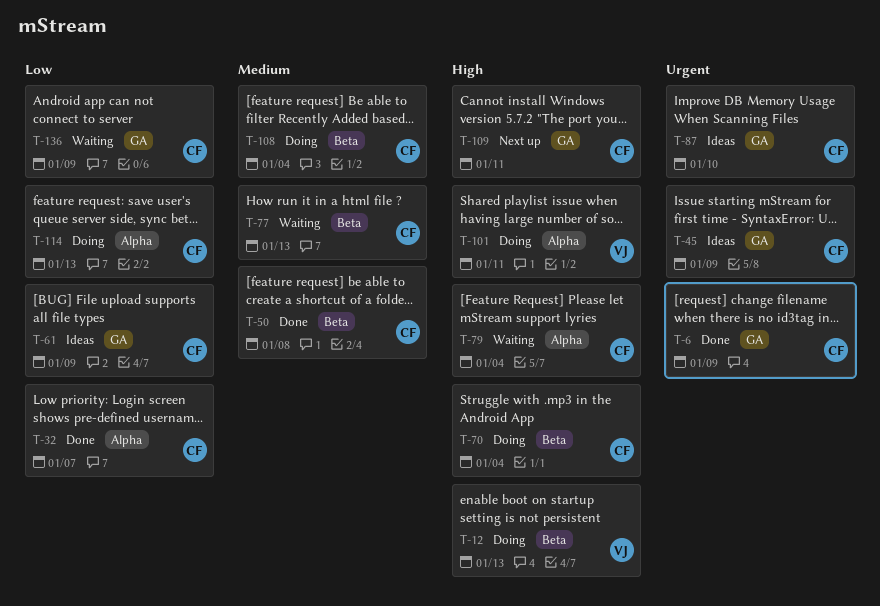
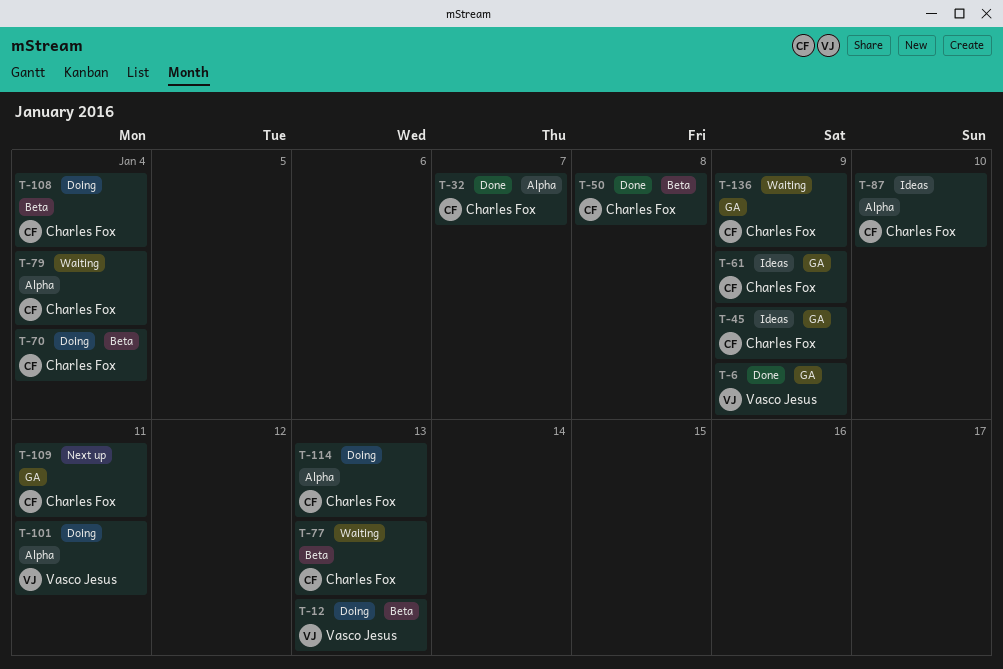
T-6, owner: Charles Fox -> Vasco Jesus
T-87, label: GA -> Alpha

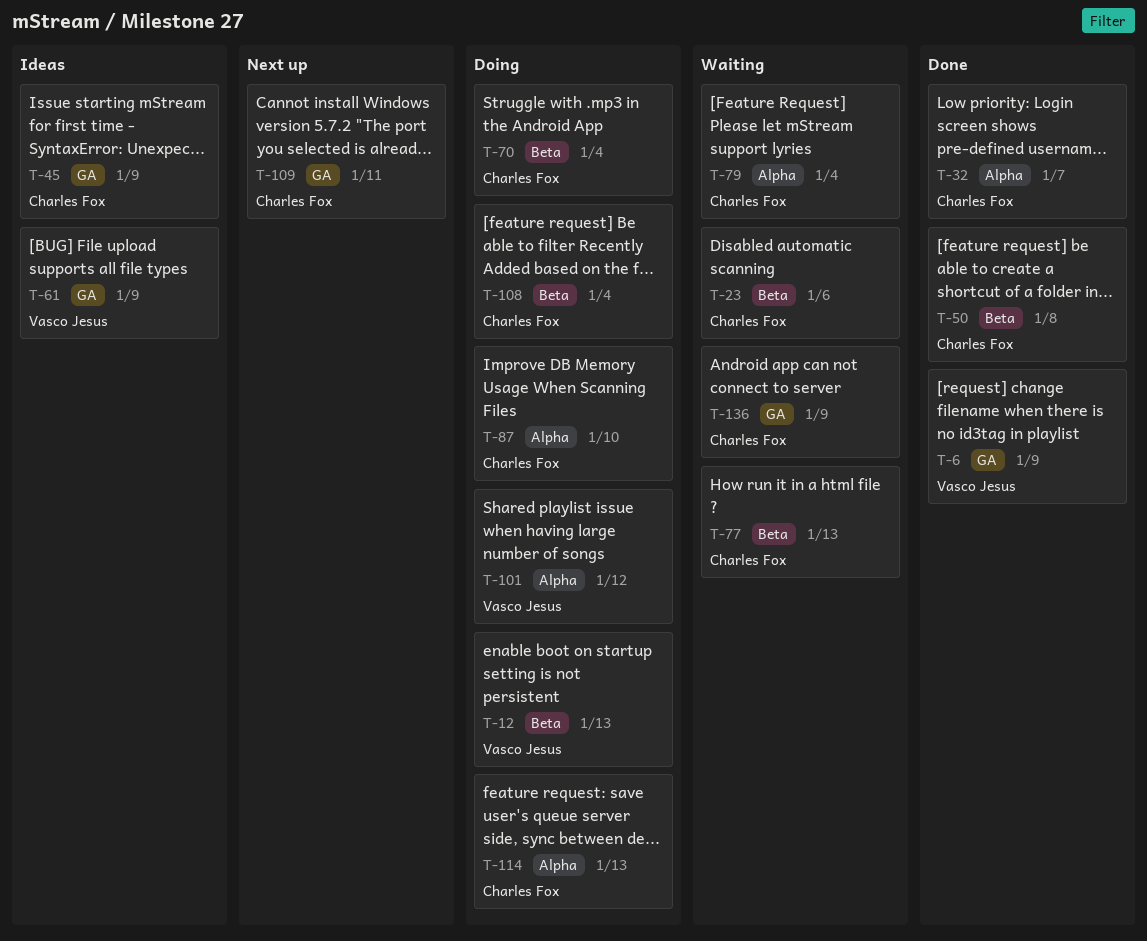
T-23: none -> present
T-61, owner: Charles Fox -> Vasco Jesus
T-87, status: Ideas -> Doing
T-101, due: Jan 11 -> Jan 12

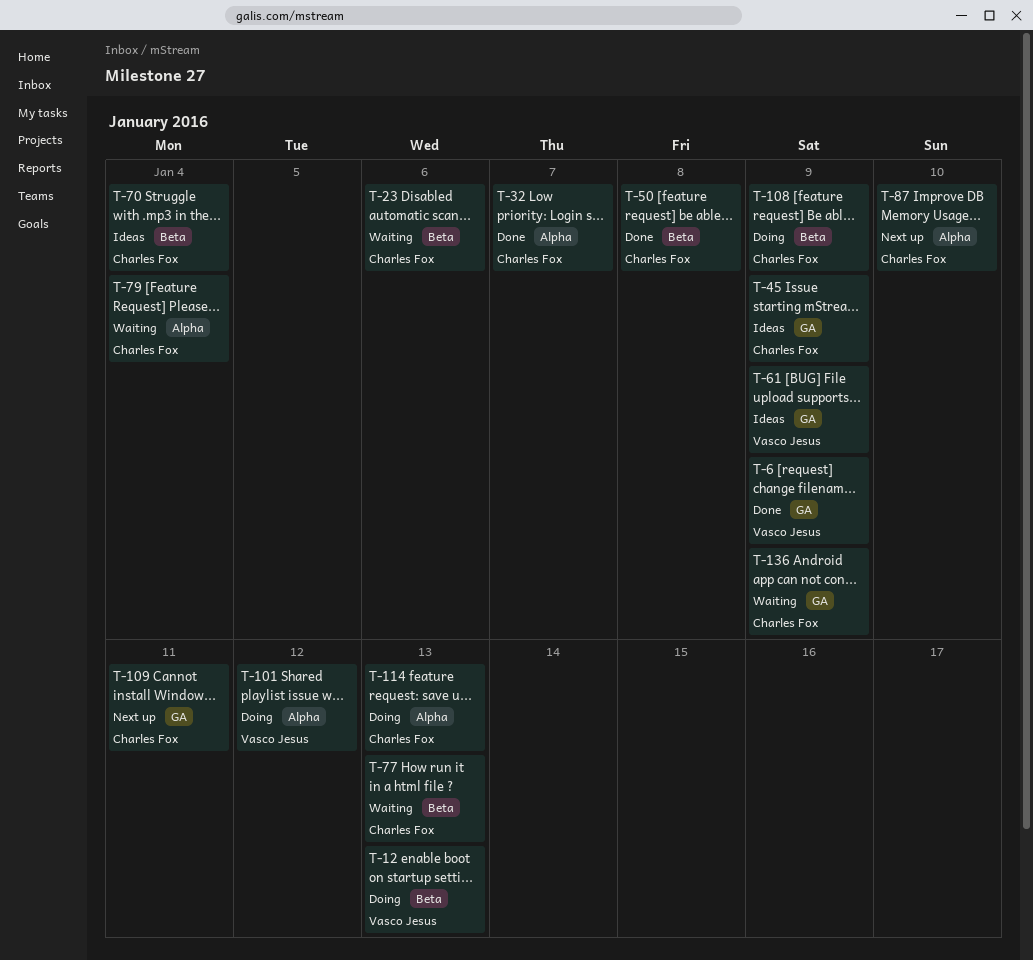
T-70, status: Doing -> Ideas
T-87, status: Doing -> Next up
T-108, due: Jan 4 -> Jan 9

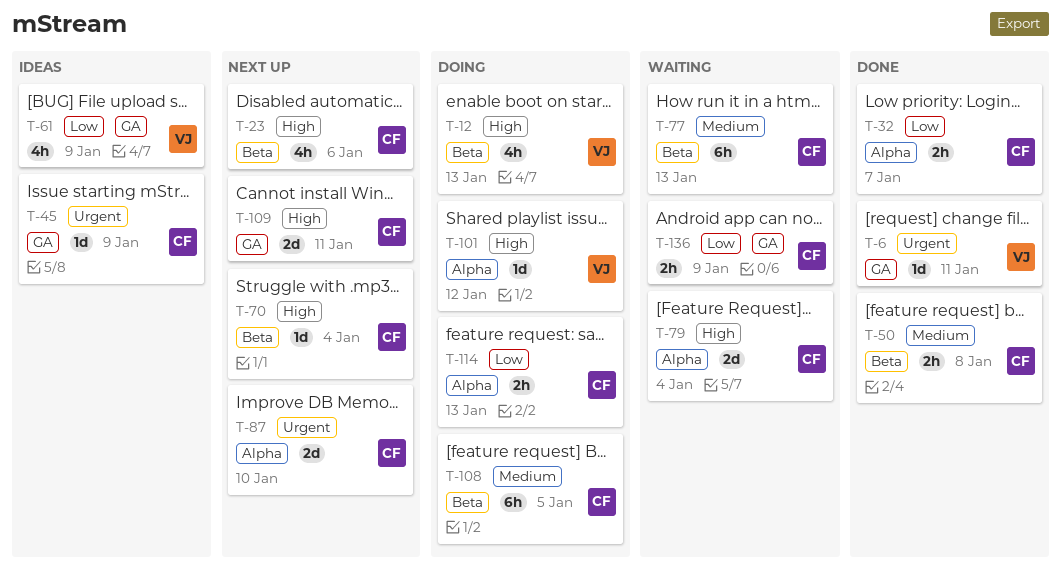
T-6, due: Jan 9 -> Jan 11
T-23, status: Waiting -> Next up
T-70, status: Ideas -> Next up
T-108, due: Jan 9 -> Jan 5

